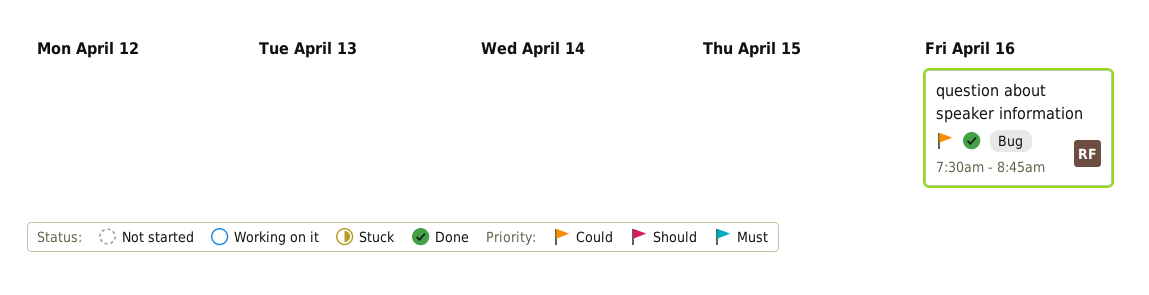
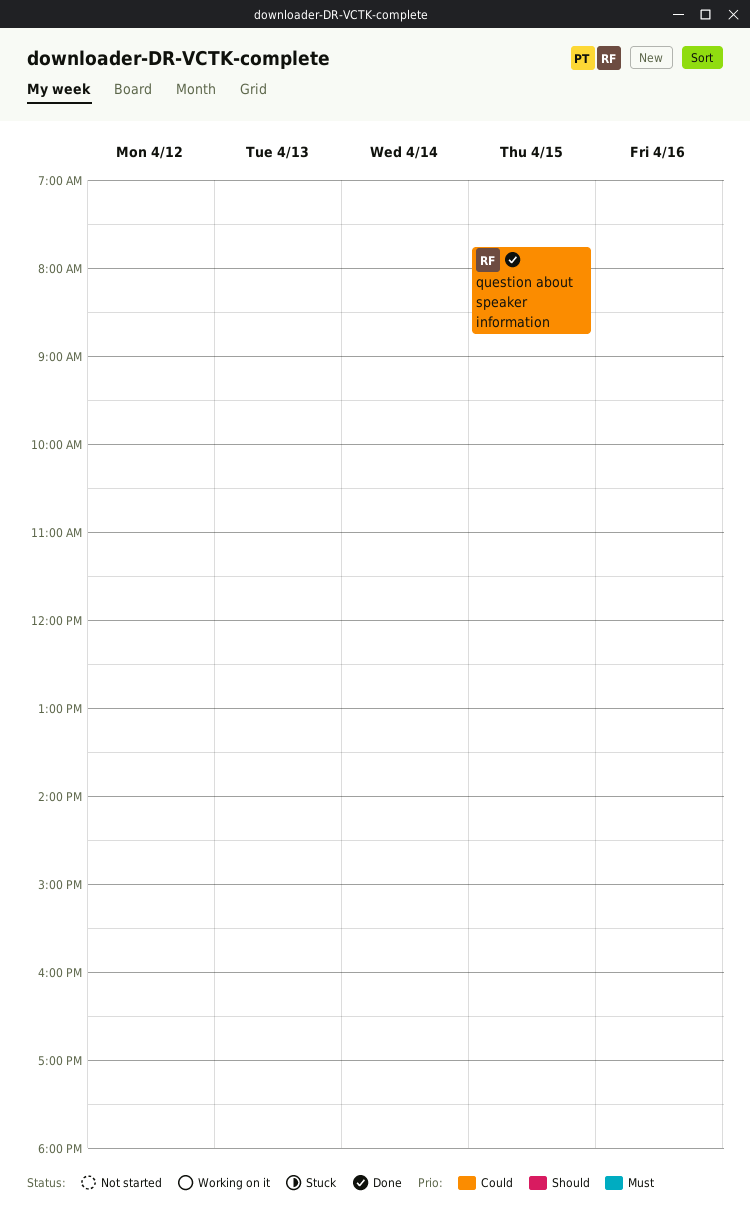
question about speaker information, day: Apr 16 -> Apr 15
question about speaker information, begins: 07:30 -> 07:45

